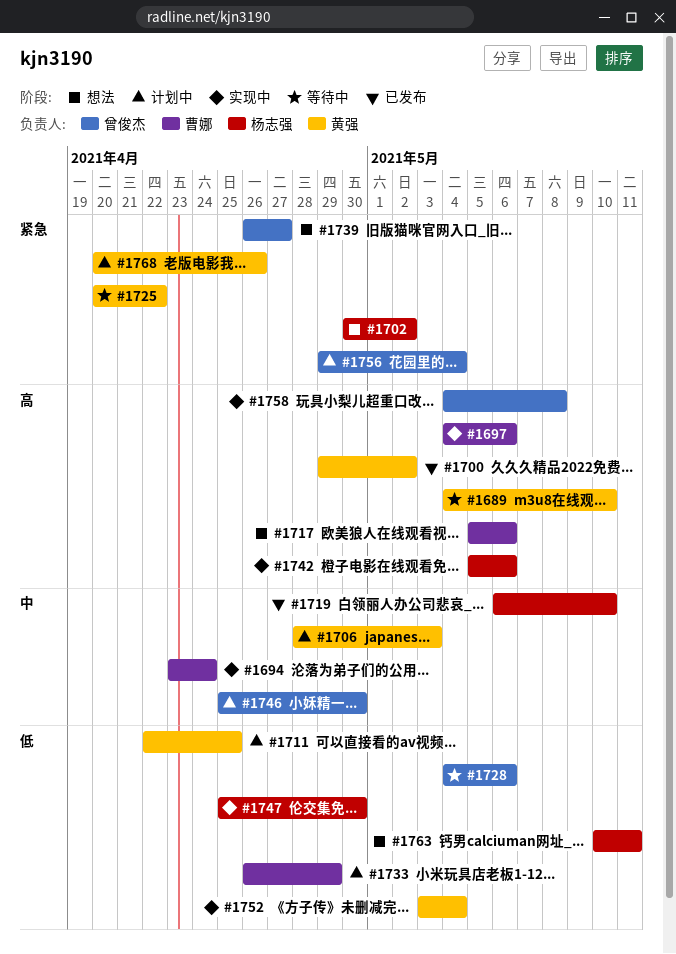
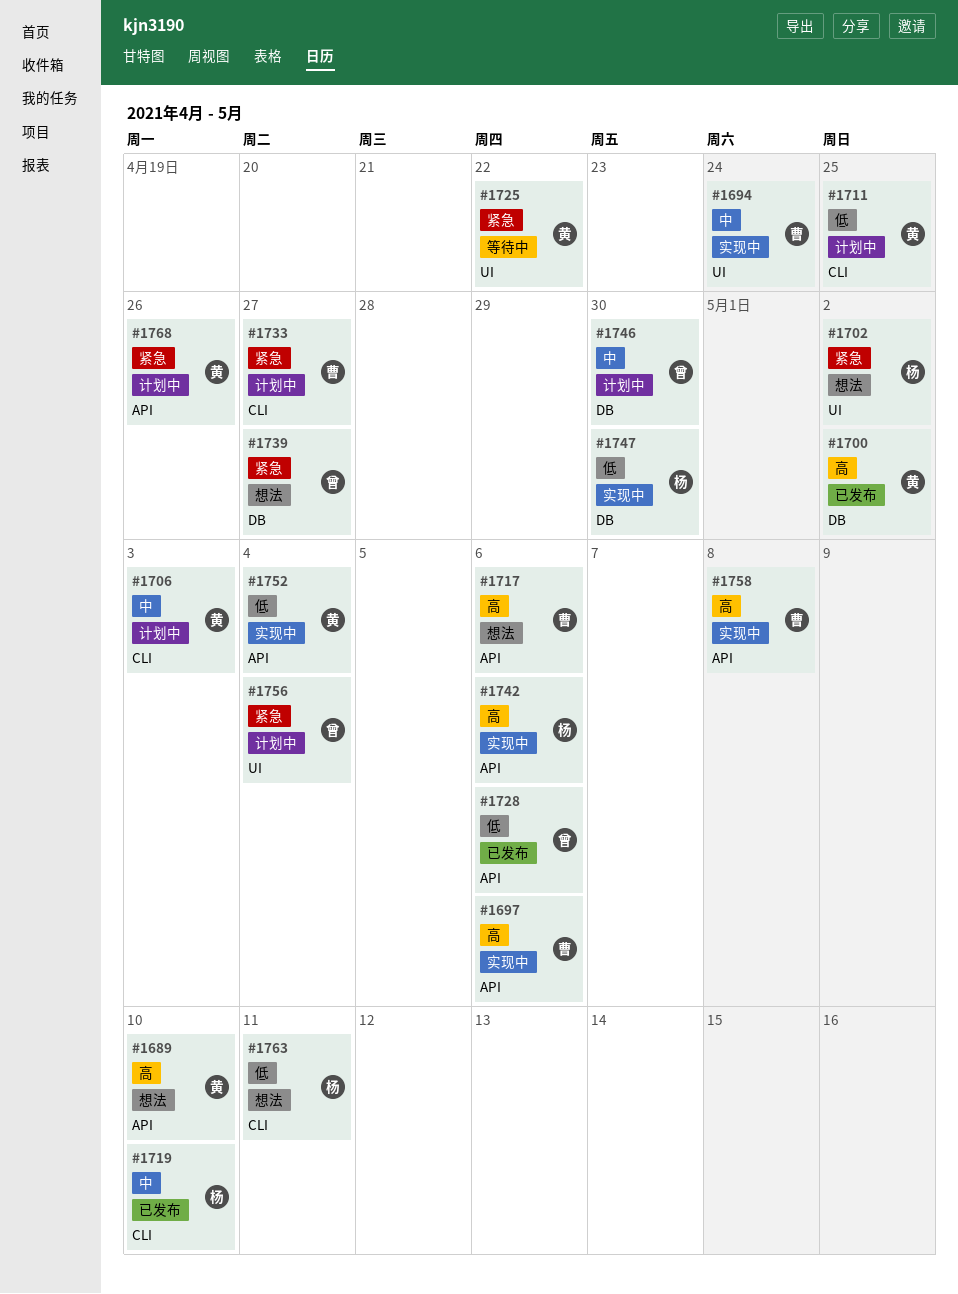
#1689, status: 等待中 -> 想法
#1728, status: 等待中 -> 已发布
#1733, priority: 低 -> 紧急
#1733, due: Apr 29 -> Apr 27
#1758, owner: 曾俊杰 -> 曹娜

